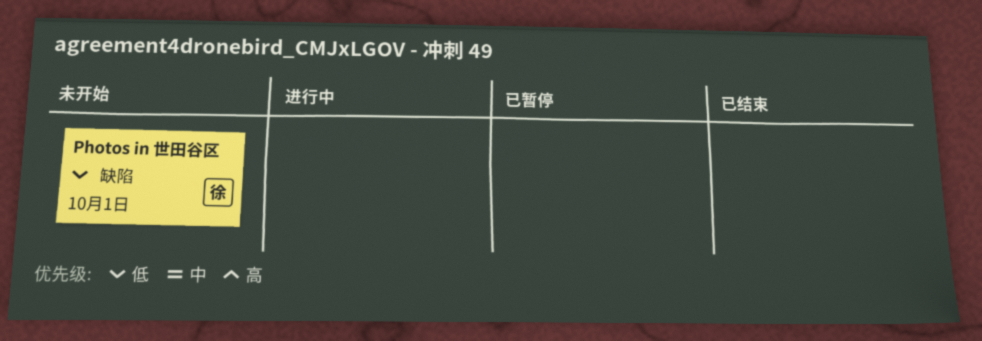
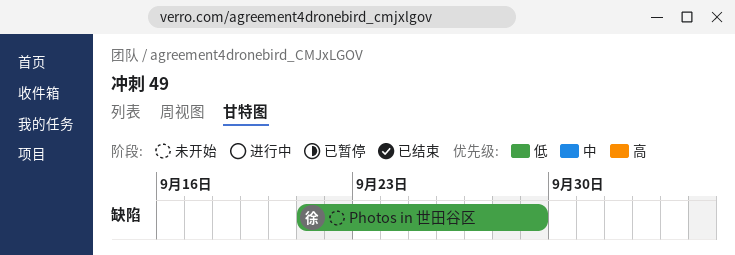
Photos in 世田谷区, due: Oct 1 -> Sep 29

